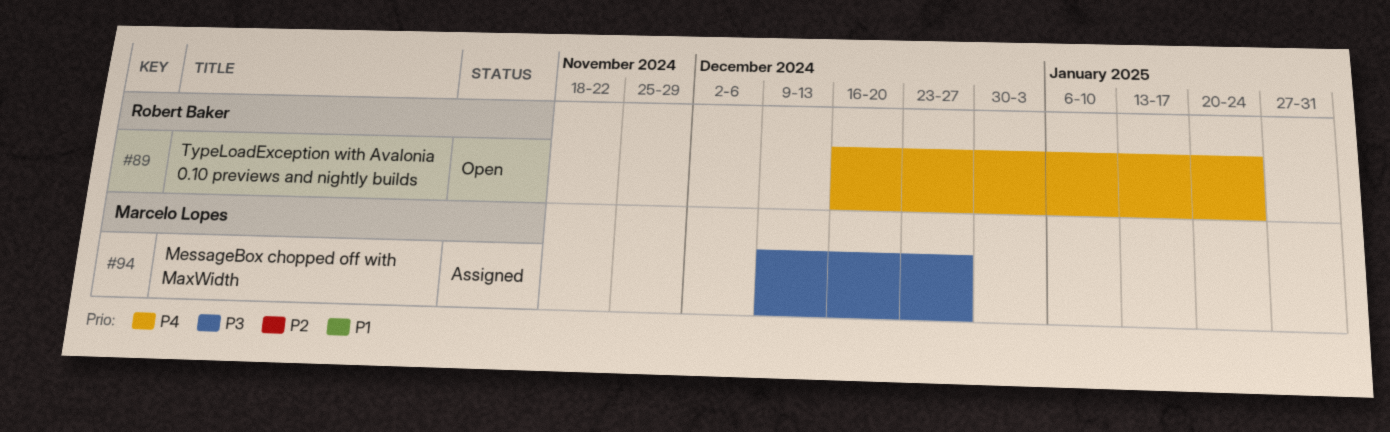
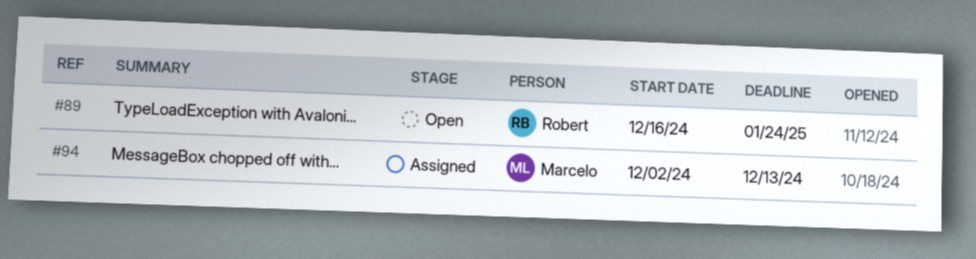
#94, start: Dec 9 -> Dec 2
#94, due: Dec 27 -> Dec 13

